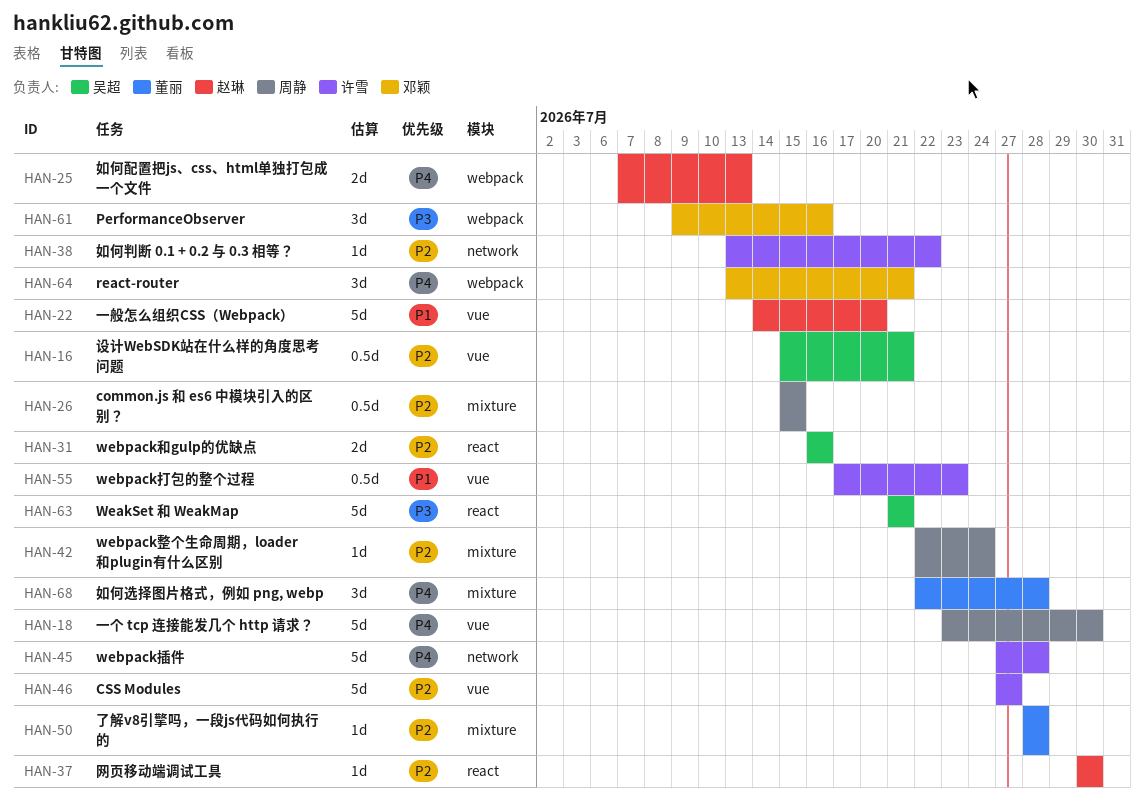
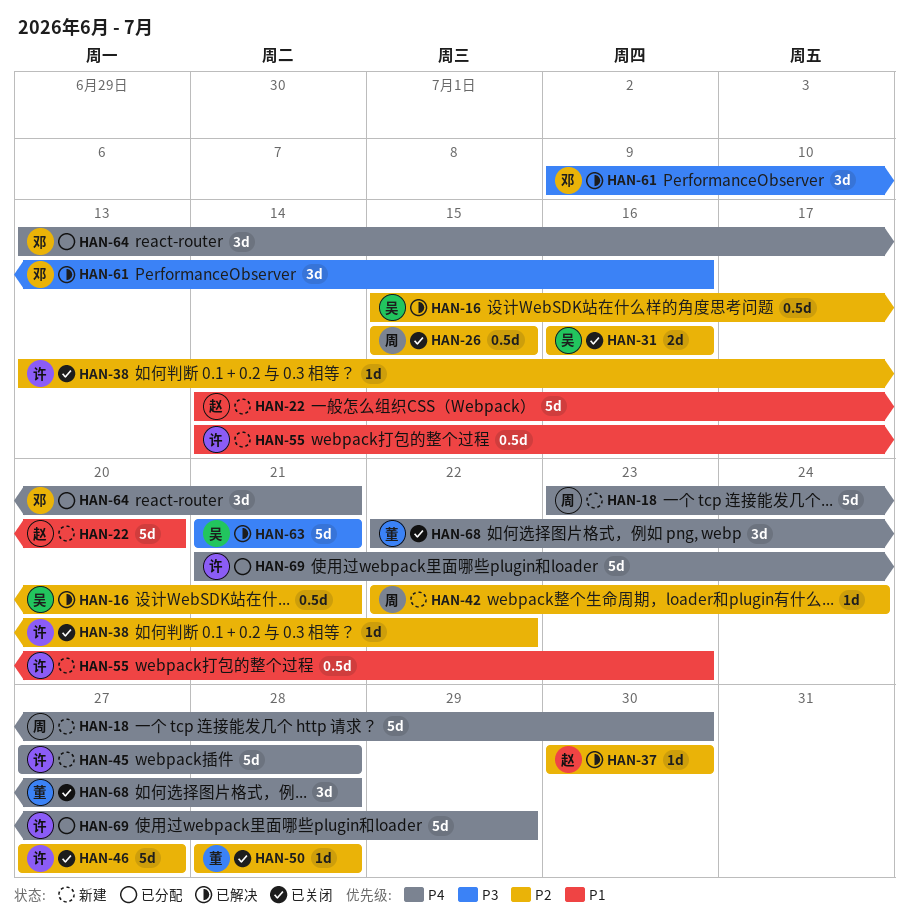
HAN-25: present -> none
HAN-55, start: Jul 17 -> Jul 14
HAN-69: none -> present

